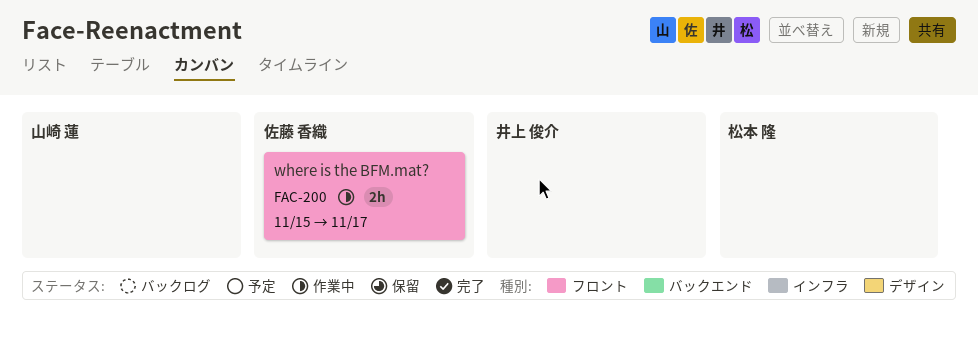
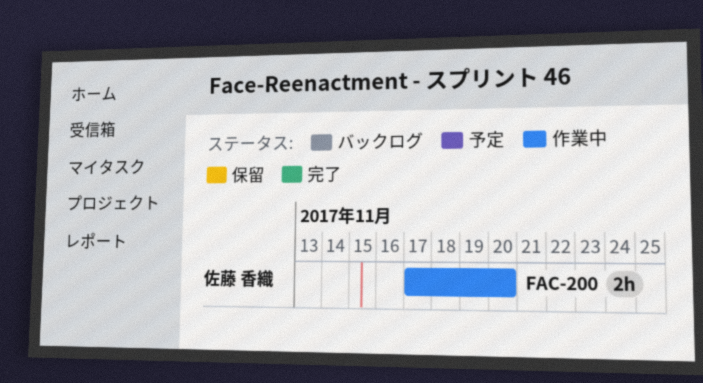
FAC-200, start: Nov 15 -> Nov 17
FAC-200, due: Nov 17 -> Nov 20

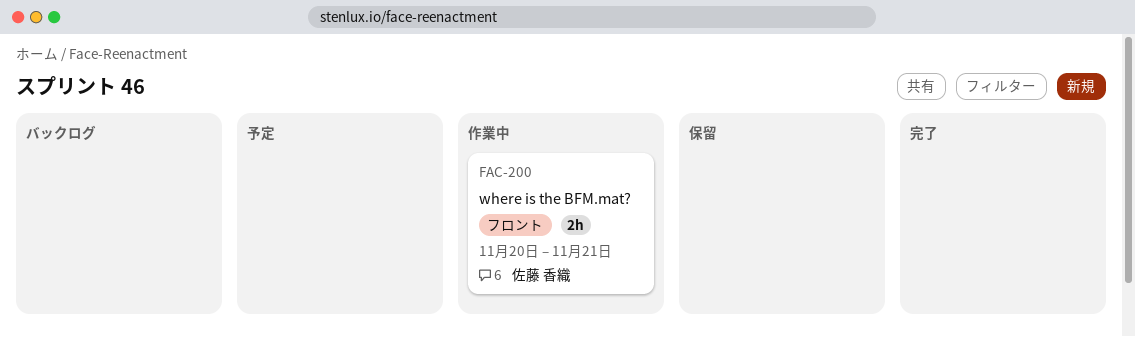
FAC-200, start: Nov 17 -> Nov 20
FAC-200, due: Nov 20 -> Nov 21

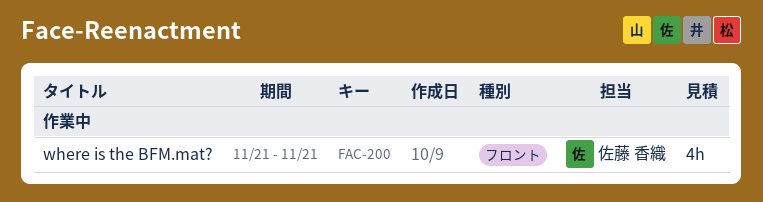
FAC-200, estimate: 2h -> 4h
FAC-200, start: Nov 20 -> Nov 21

